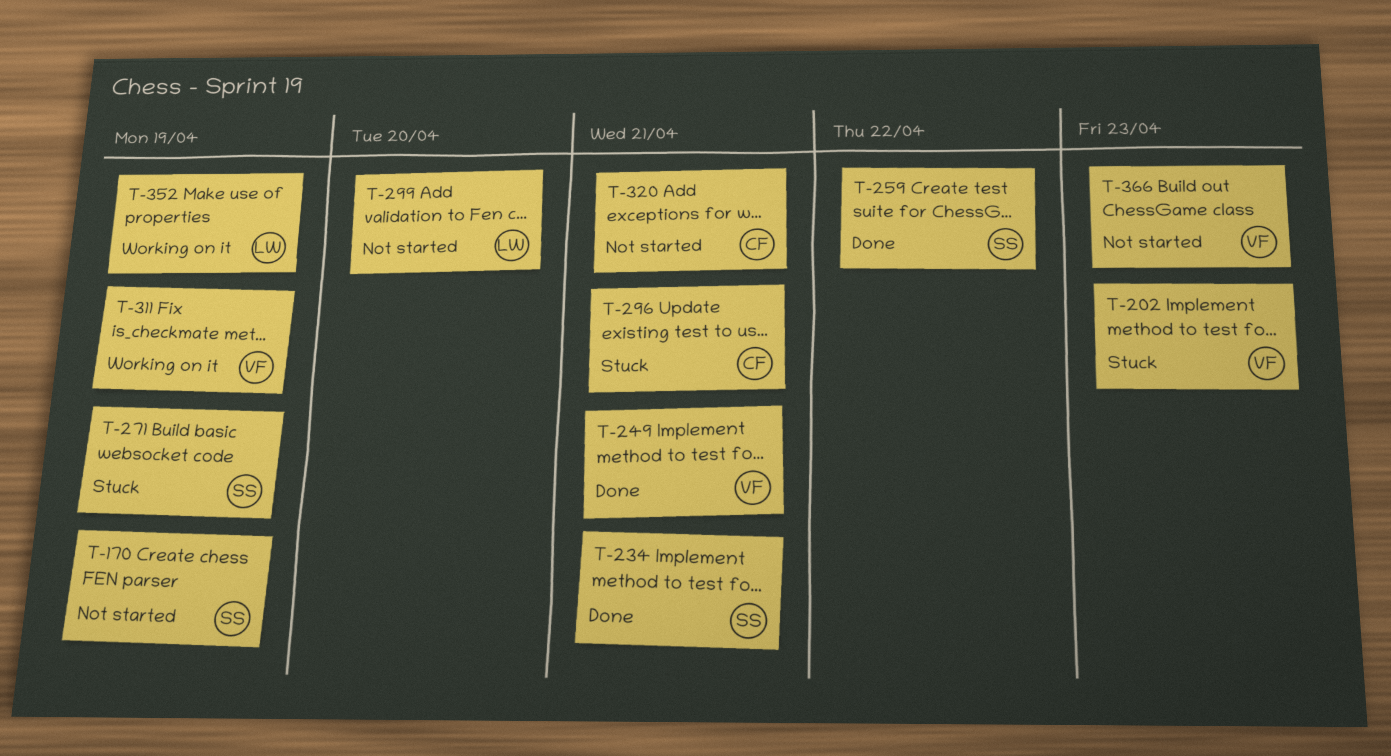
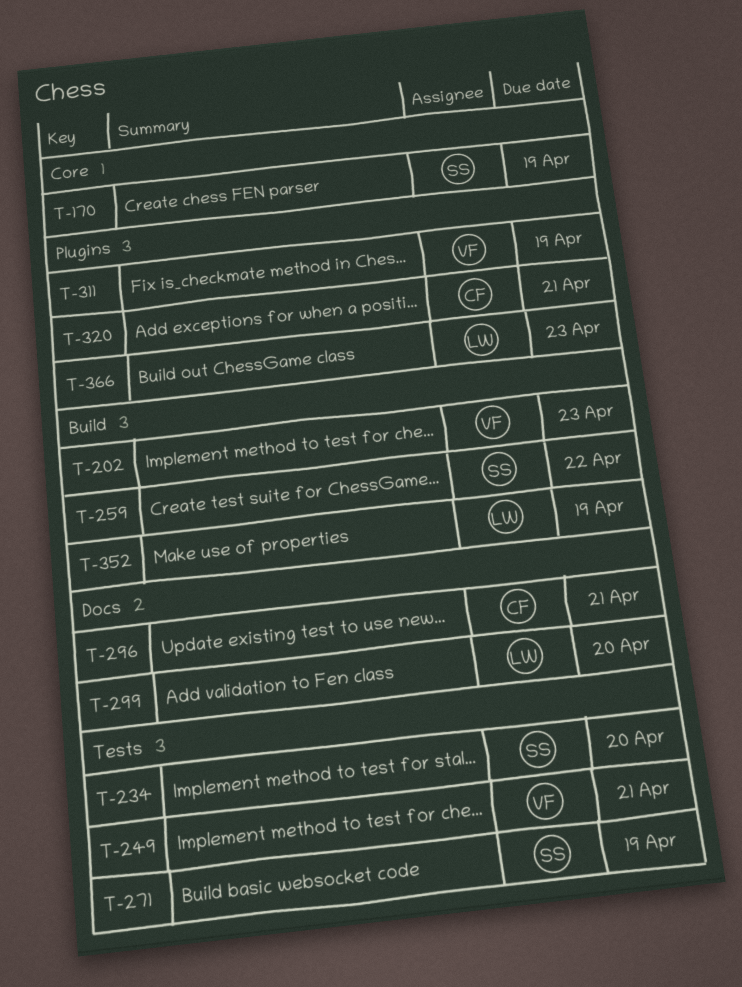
T-234, due: Apr 21 -> Apr 20
T-366, owner: VF -> LW

